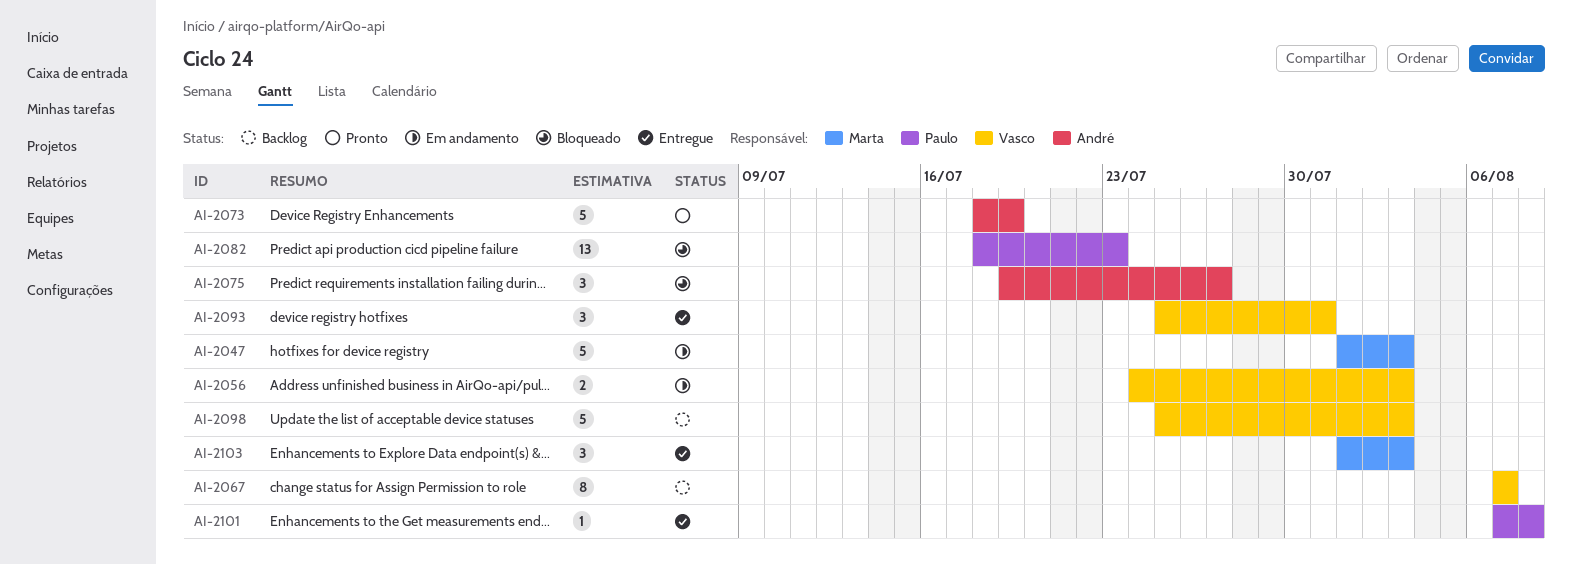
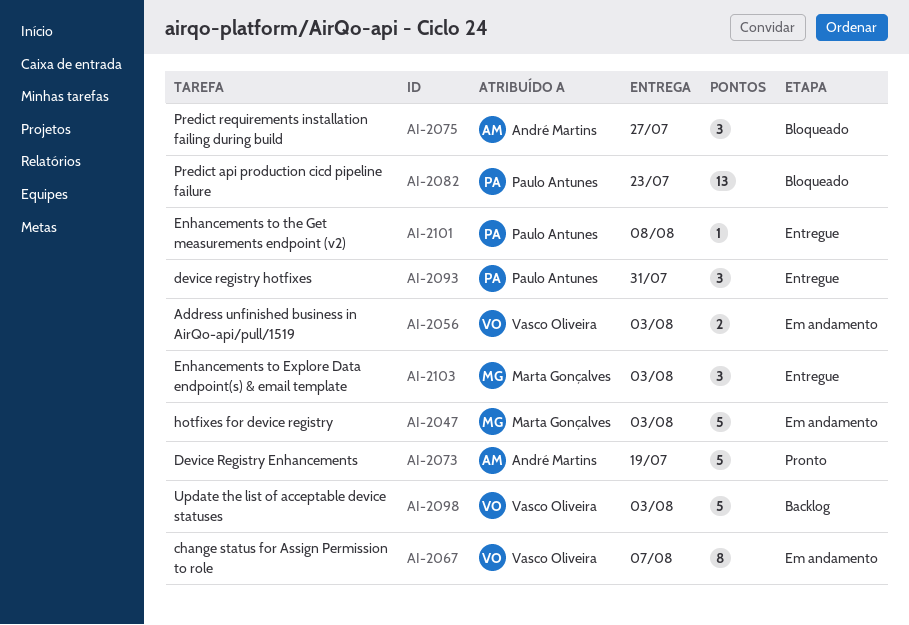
AI-2067, status: Backlog -> Em andamento
AI-2093, owner: Vasco Oliveira -> Paulo Antunes

